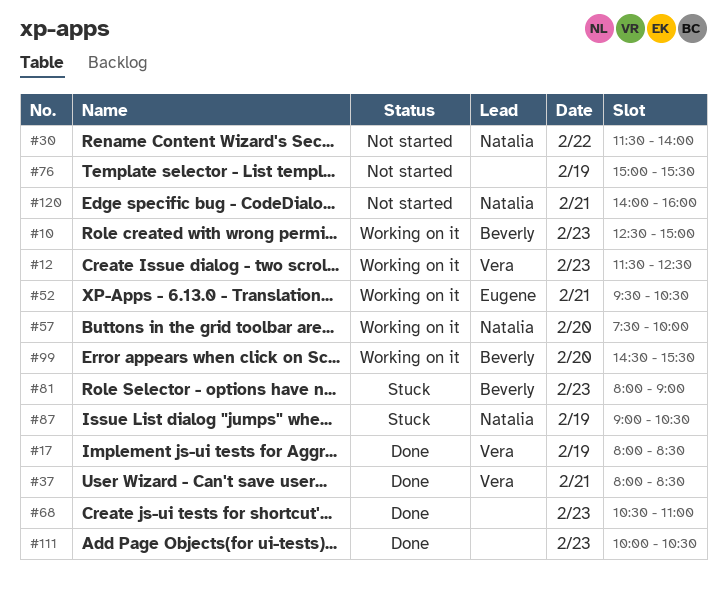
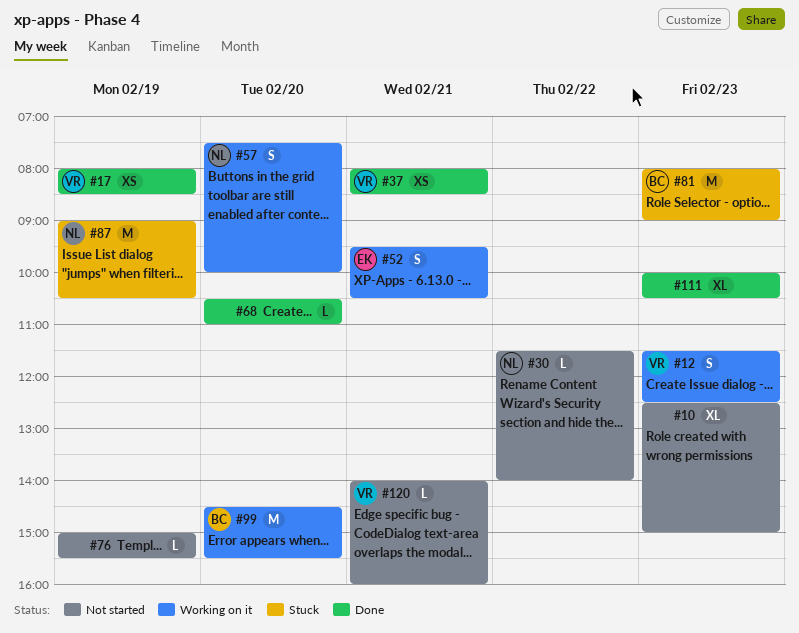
#10, status: Working on it -> Not started
#10, owner: Beverly -> none
#68, day: Feb 23 -> Feb 20
#120, owner: Natalia -> Vera

